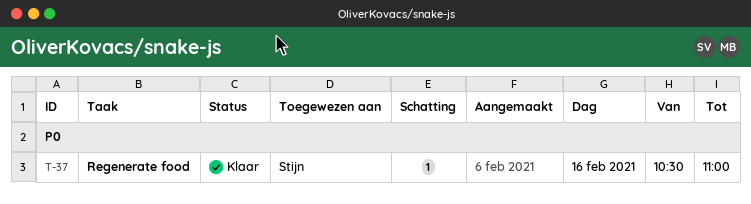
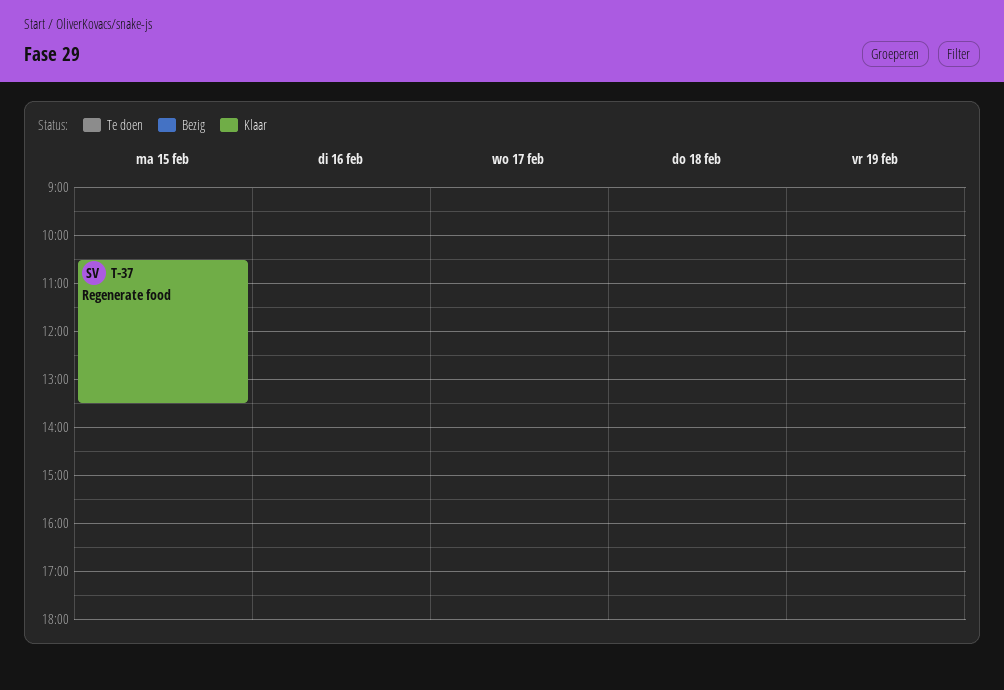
T-37, day: Feb 16 -> Feb 15
T-37, ends: 11:00 -> 13:30

